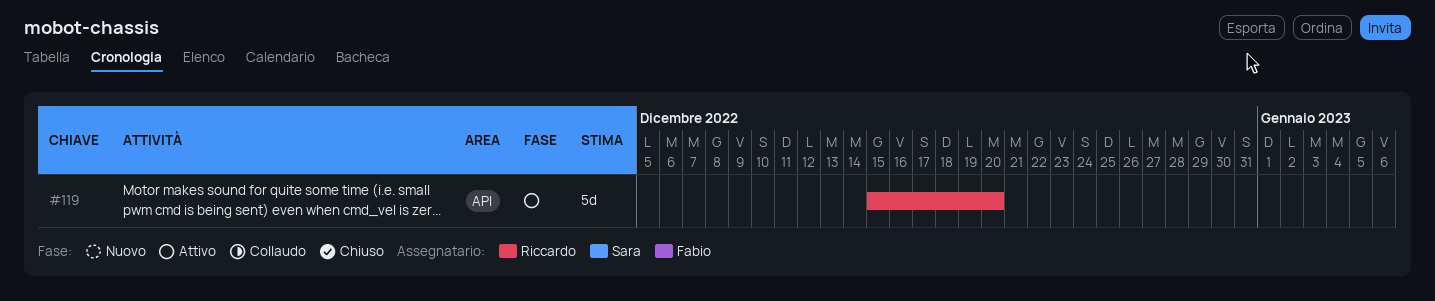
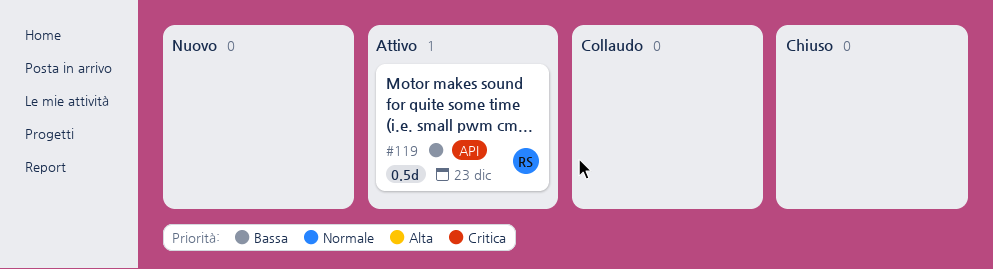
#119, estimate: 5d -> 0.5d
#119, due: Dec 20 -> Dec 23

